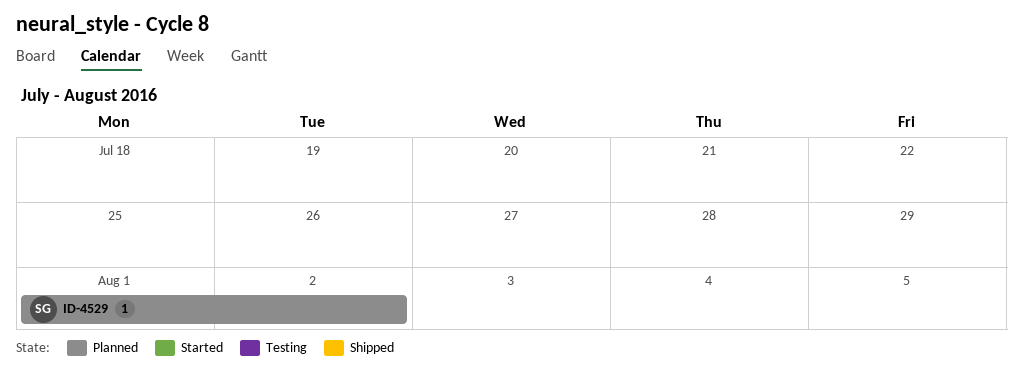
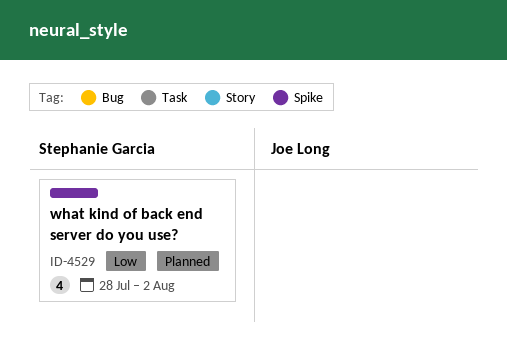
ID-4529, estimate: 1 -> 4
ID-4529, start: Aug 1 -> Jul 28

